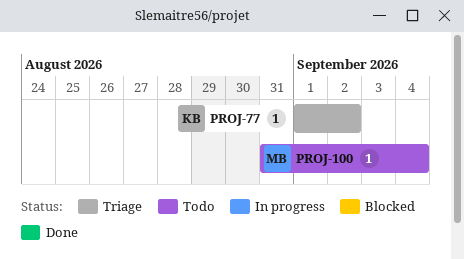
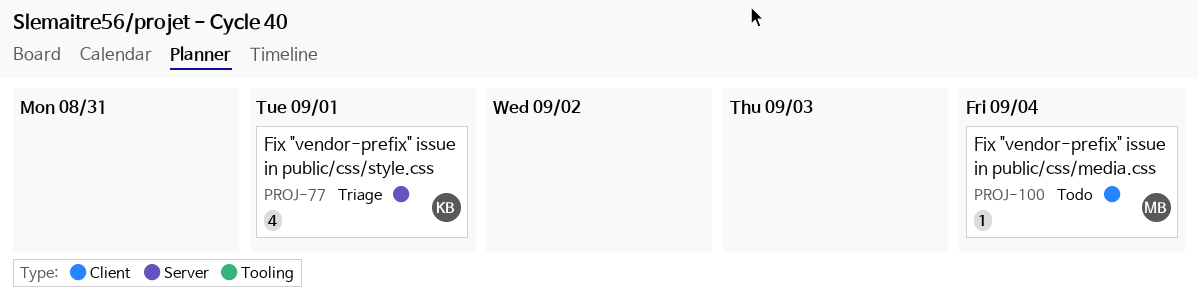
PROJ-77, estimate: 1 -> 4
PROJ-77, due: Sep 2 -> Sep 1

